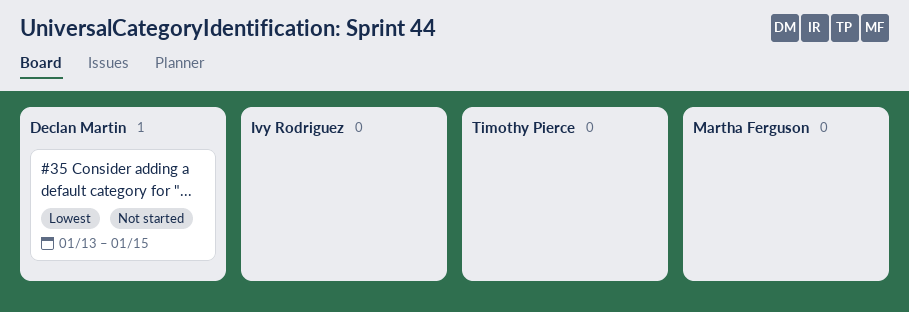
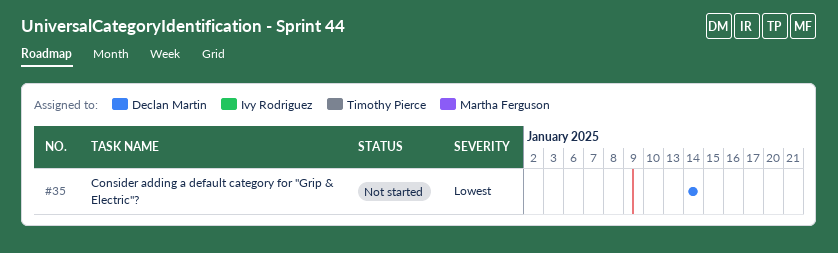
#35, start: Jan 13 -> Jan 14
#35, due: Jan 15 -> Jan 14

